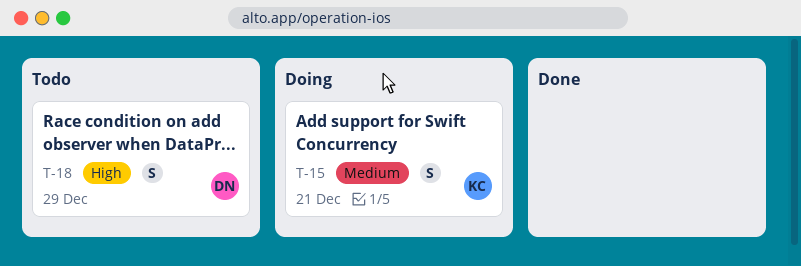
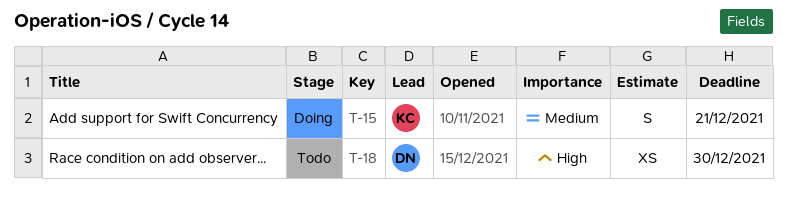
T-18, estimate: S -> XS
T-18, due: Dec 29 -> Dec 30

